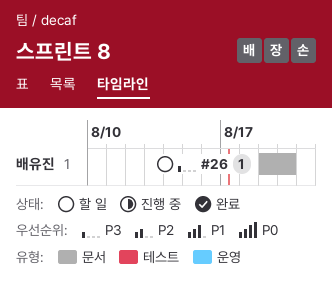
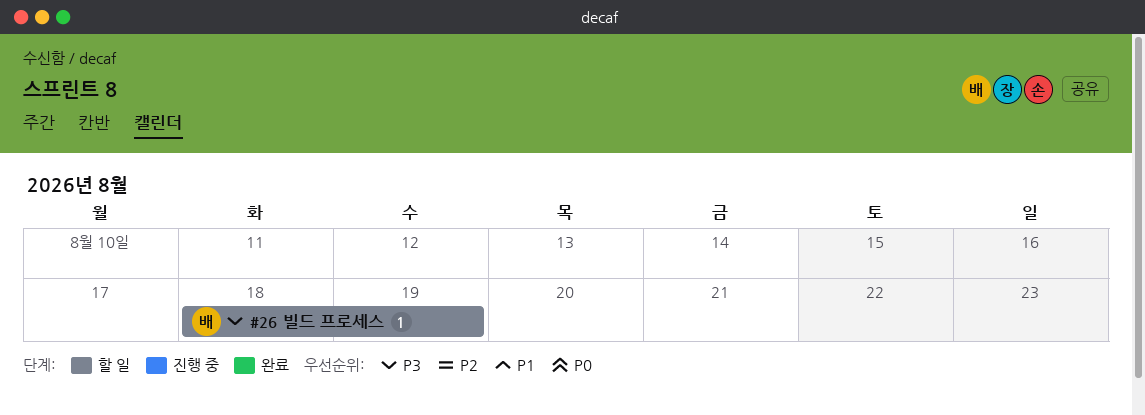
#26, start: Aug 19 -> Aug 18
#26, due: Aug 20 -> Aug 19

